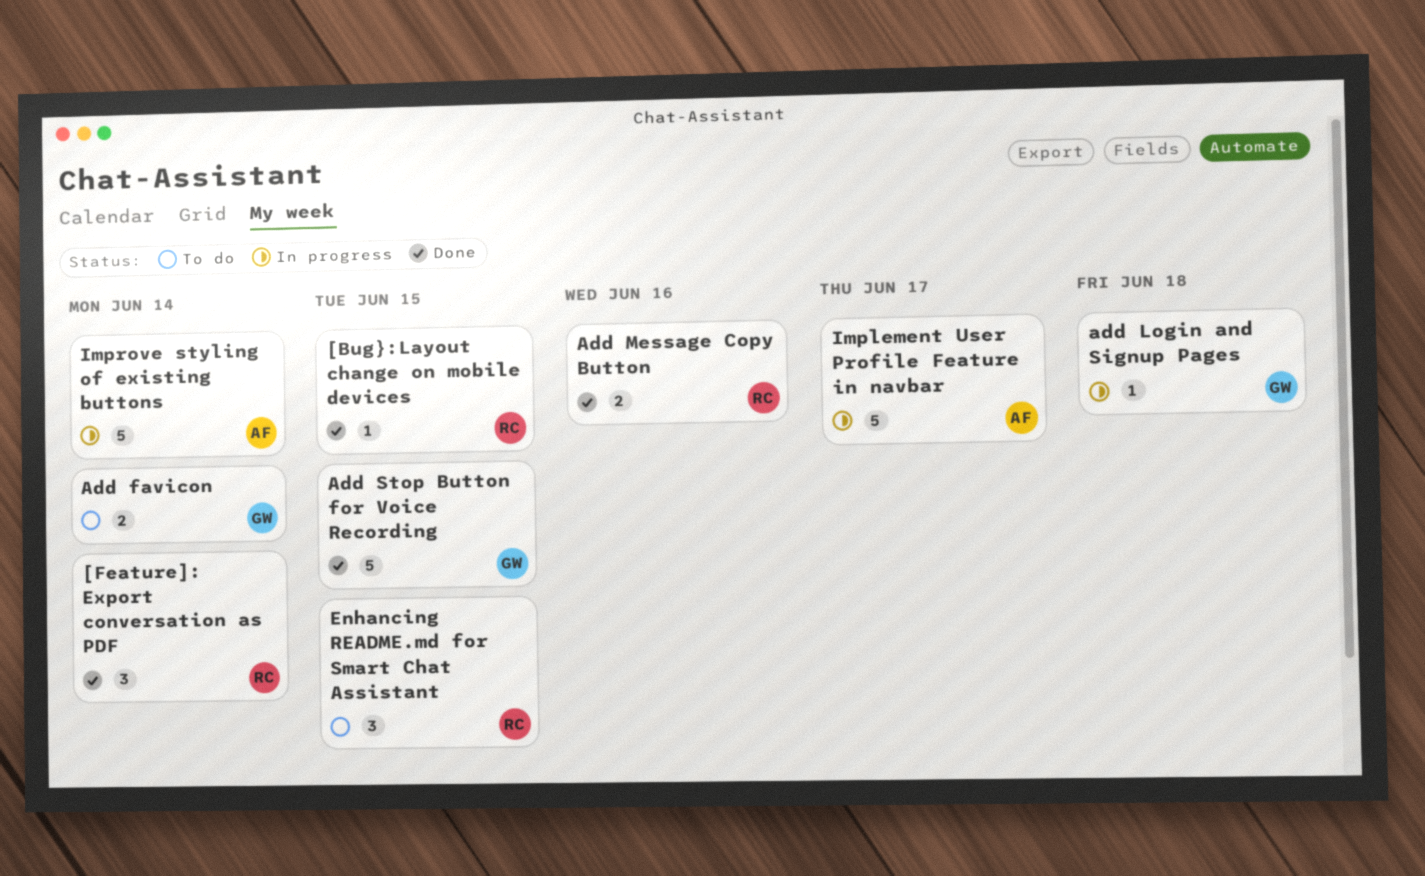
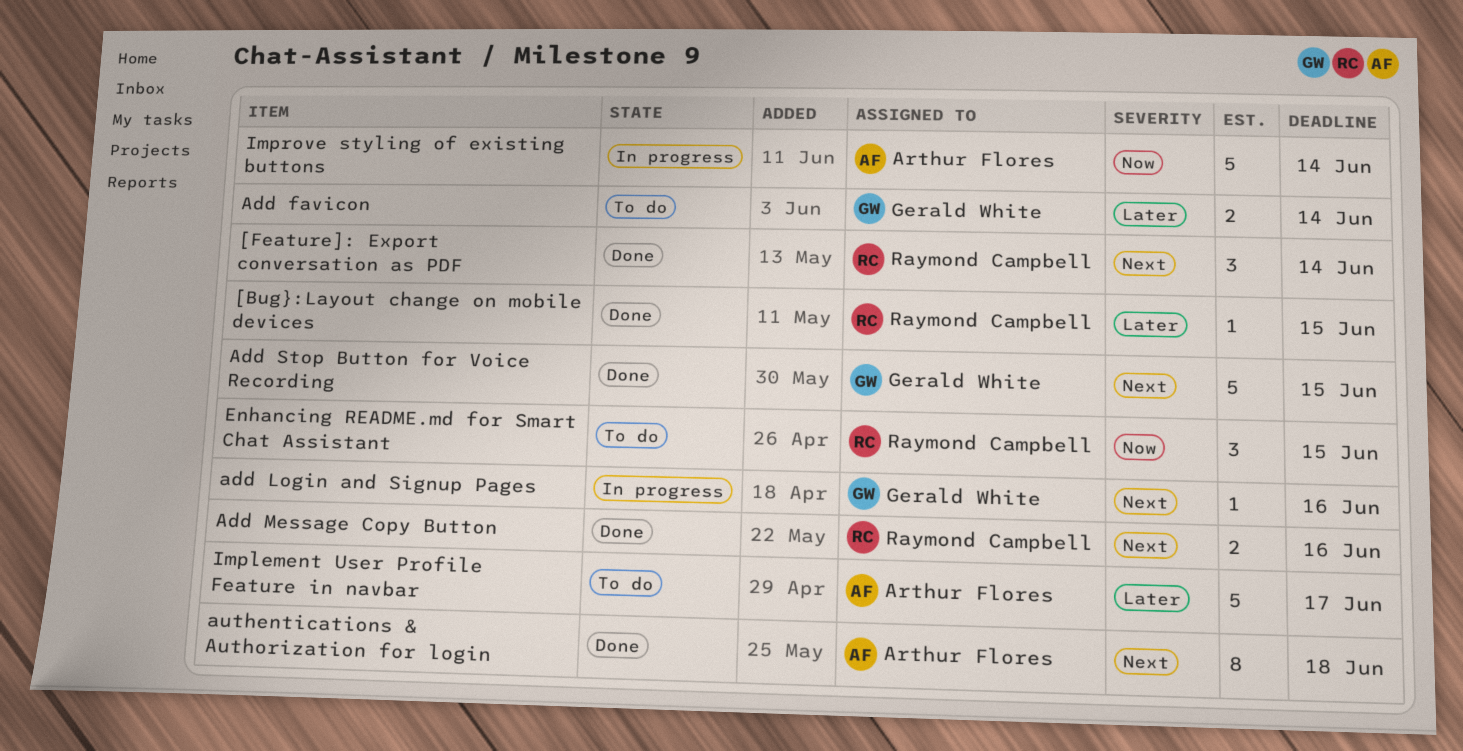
add Login and Signup Pages, due: Jun 18 -> Jun 16
authentications & Authorization for login: none -> present
Implement User Profile Feature in navbar, status: In progress -> To do

